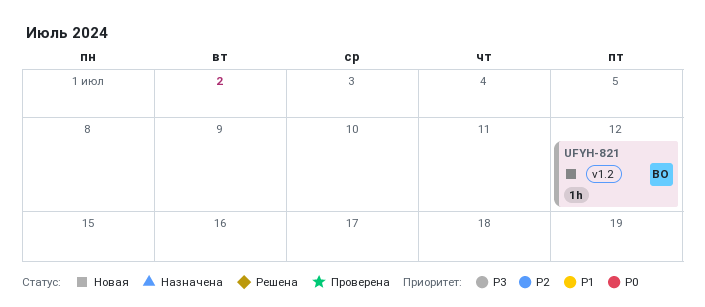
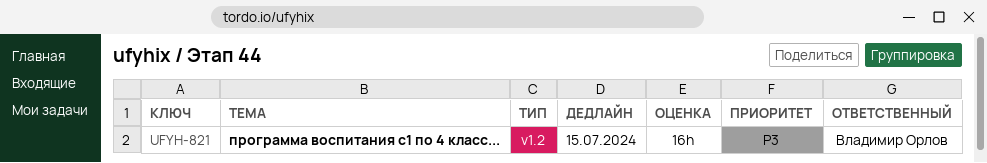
UFYH-821, estimate: 1h -> 16h
UFYH-821, due: Jul 12 -> Jul 15

